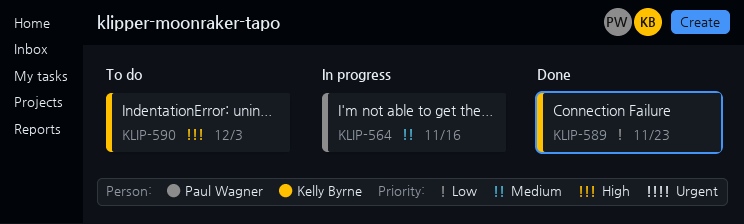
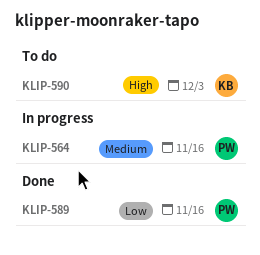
KLIP-589, owner: Kelly Byrne -> Paul Wagner
KLIP-589, due: Nov 23 -> Nov 16

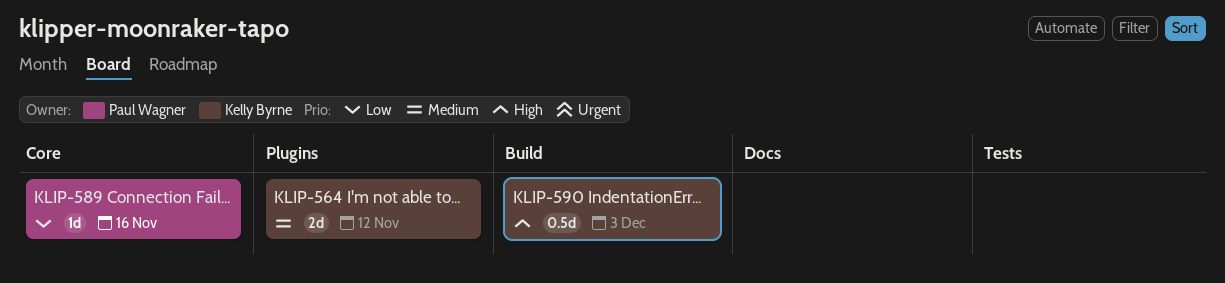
KLIP-564, owner: Paul Wagner -> Kelly Byrne
KLIP-564, due: Nov 16 -> Nov 12

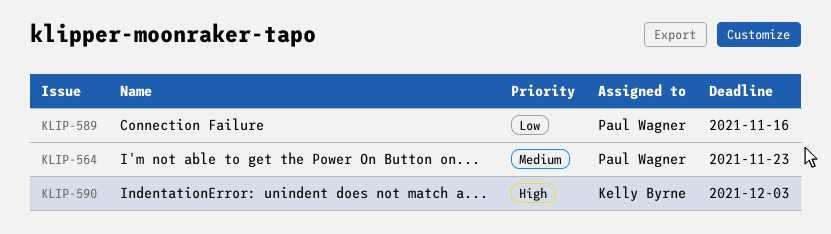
KLIP-564, owner: Kelly Byrne -> Paul Wagner
KLIP-564, due: Nov 12 -> Nov 23

